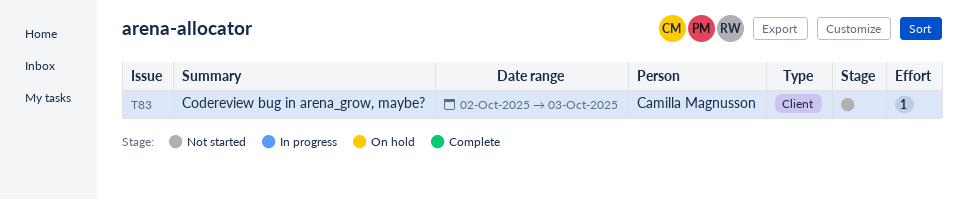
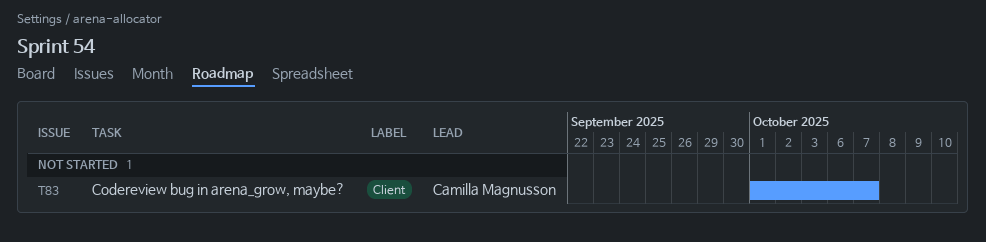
T83, start: Oct 2 -> Oct 1
T83, due: Oct 3 -> Oct 7

